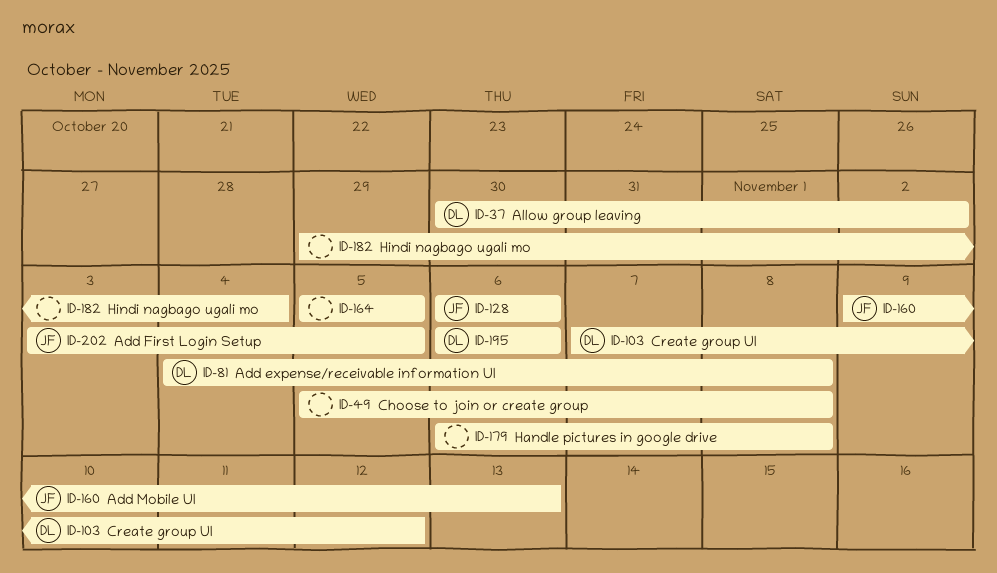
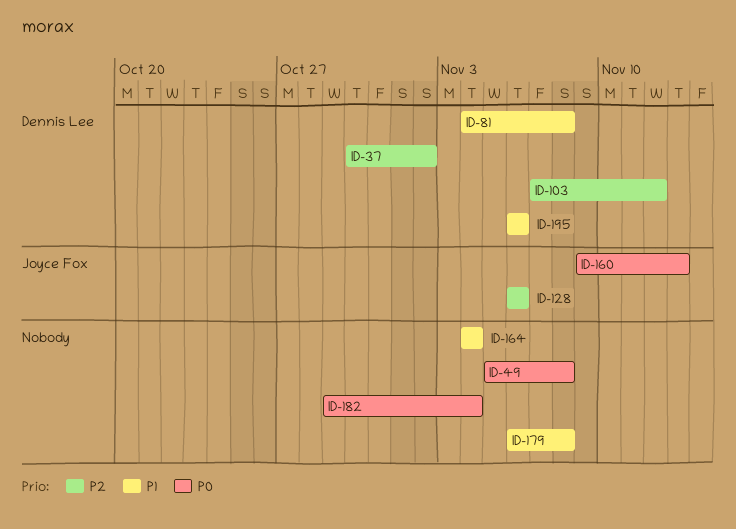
ID-164, start: Nov 5 -> Nov 4
ID-164, due: Nov 5 -> Nov 4
ID-202: present -> none

